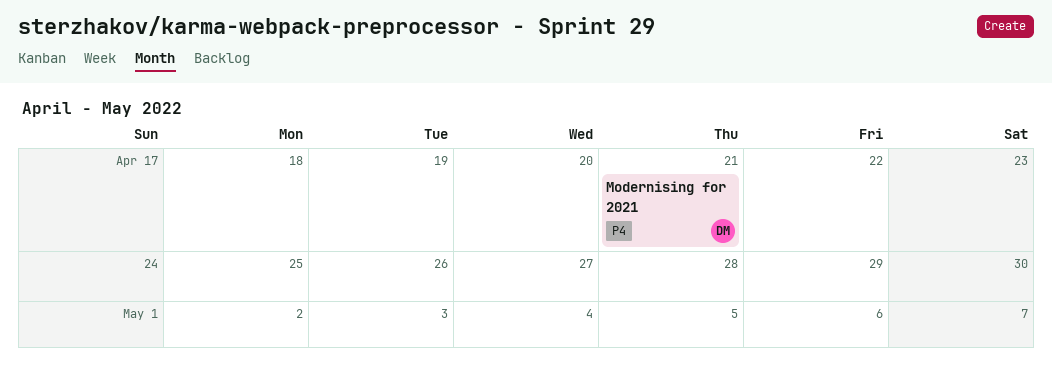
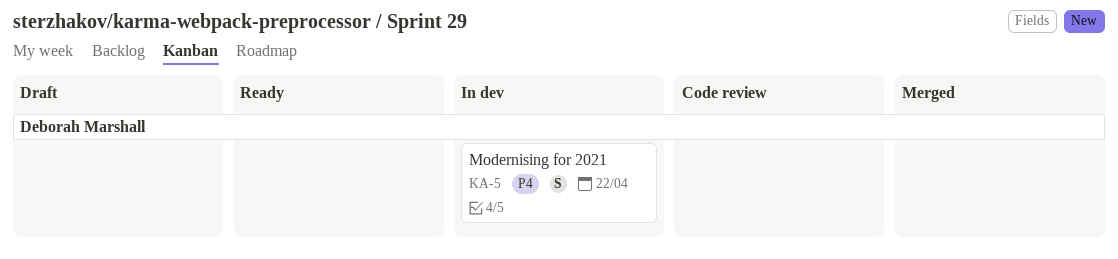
Modernising for 2021, due: Apr 21 -> Apr 22

